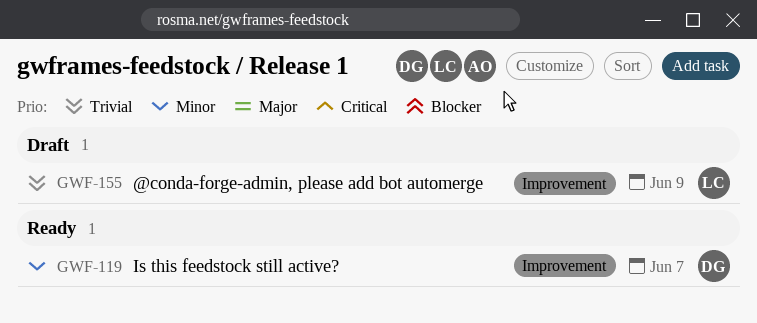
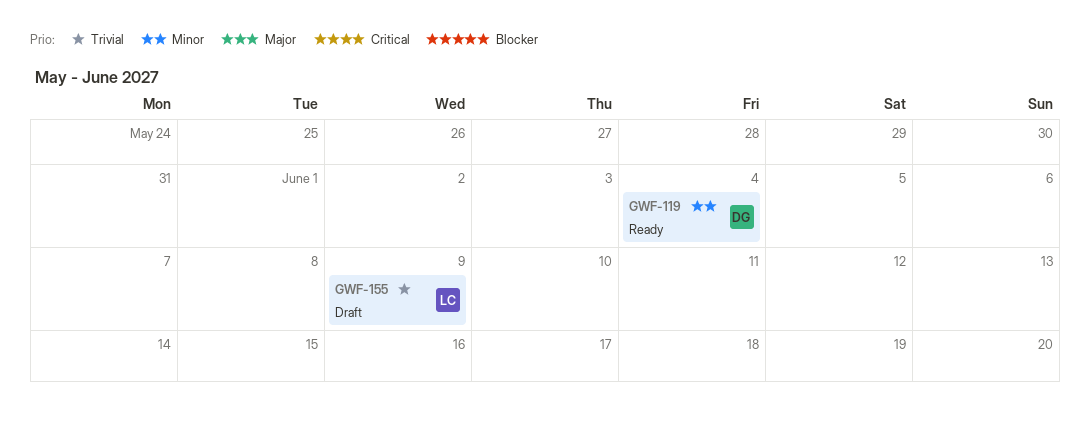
GWF-119, due: Jun 7 -> Jun 4

